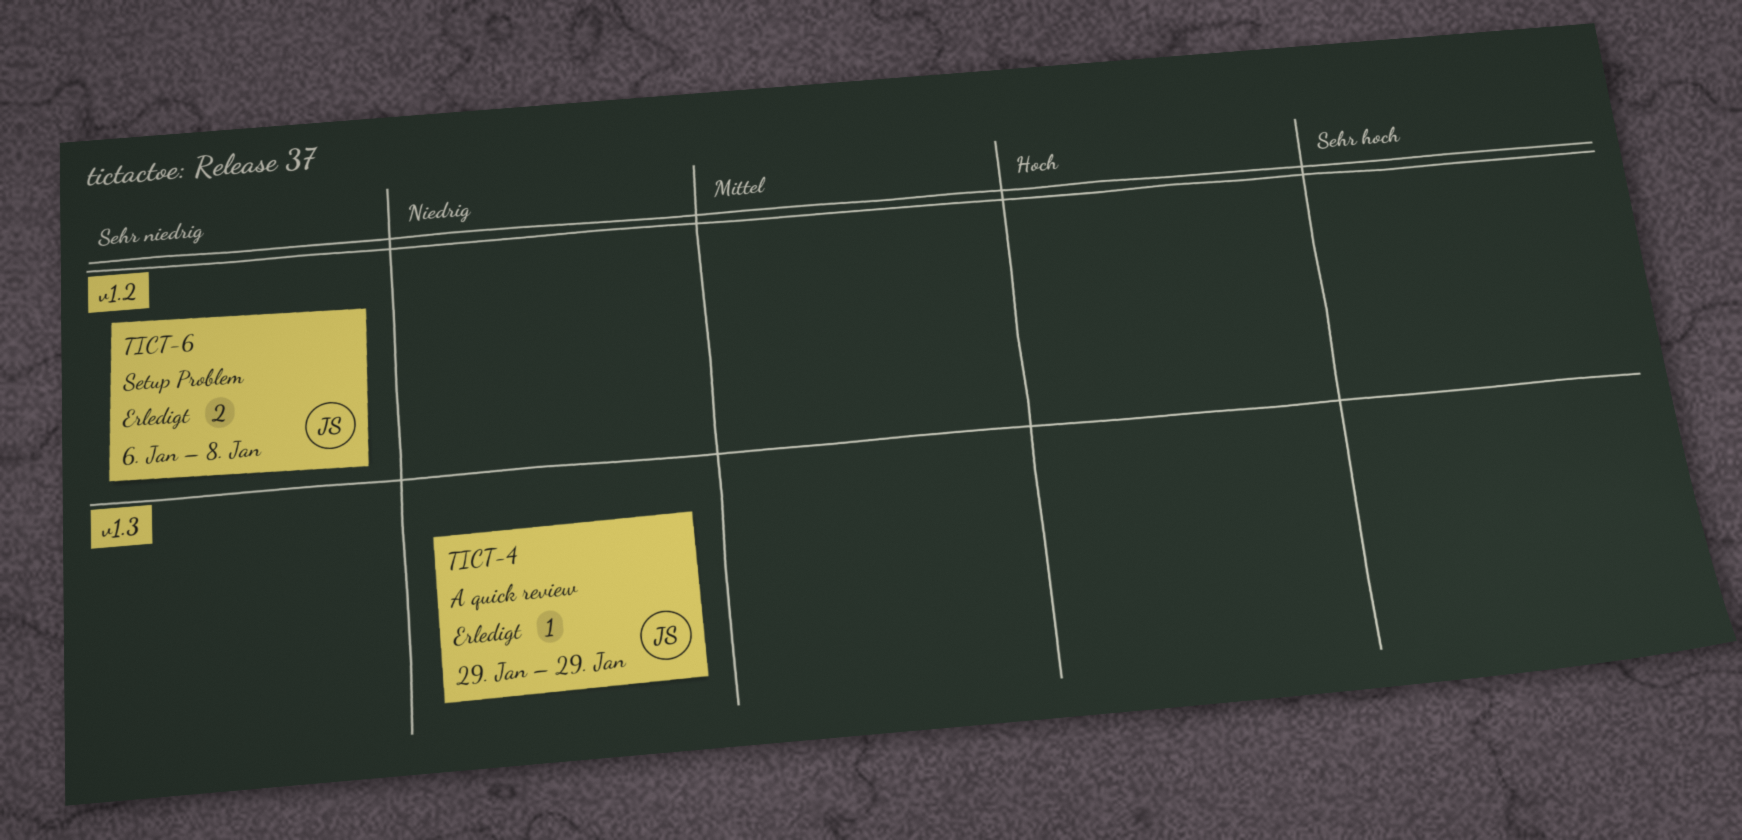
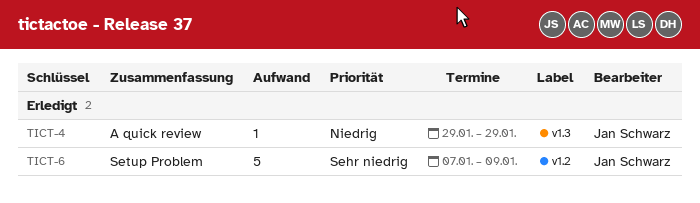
TICT-6, estimate: 2 -> 5
TICT-6, start: Jan 6 -> Jan 7
TICT-6, due: Jan 8 -> Jan 9

